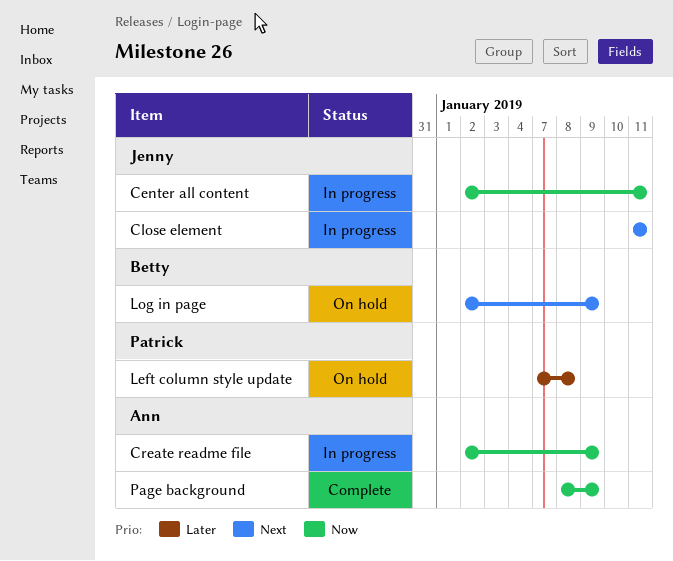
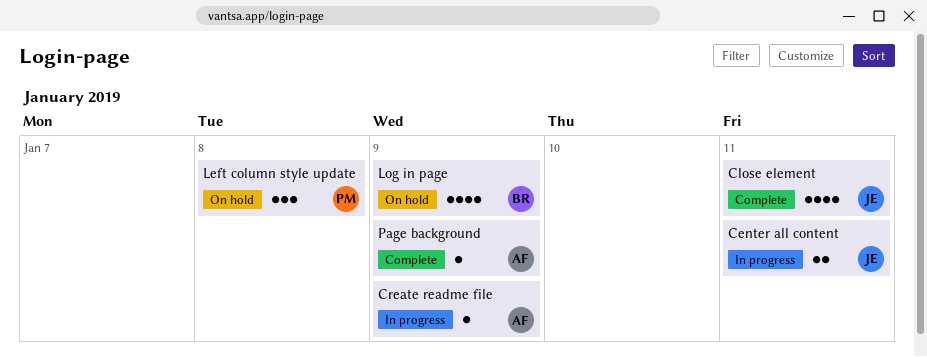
Close element, status: In progress -> Complete

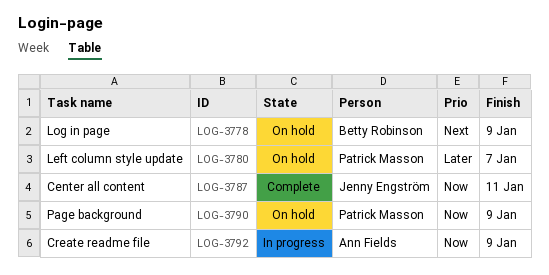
Center all content, status: In progress -> Complete
Close element: present -> none
Left column style update, due: Jan 8 -> Jan 7
Page background, status: Complete -> On hold
Page background, owner: Ann Fields -> Patrick Masson

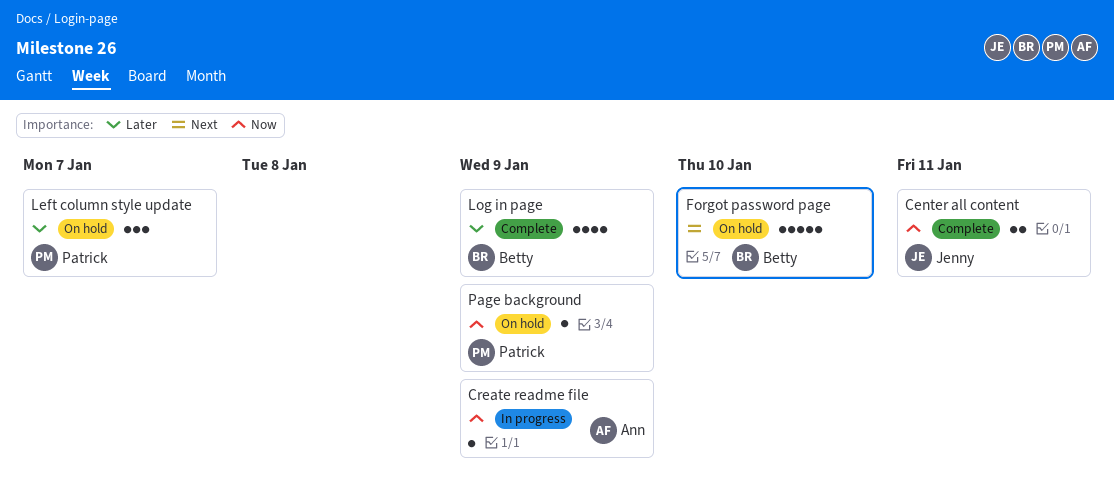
Forgot password page: none -> present
Log in page, status: On hold -> Complete
Log in page, priority: Next -> Later

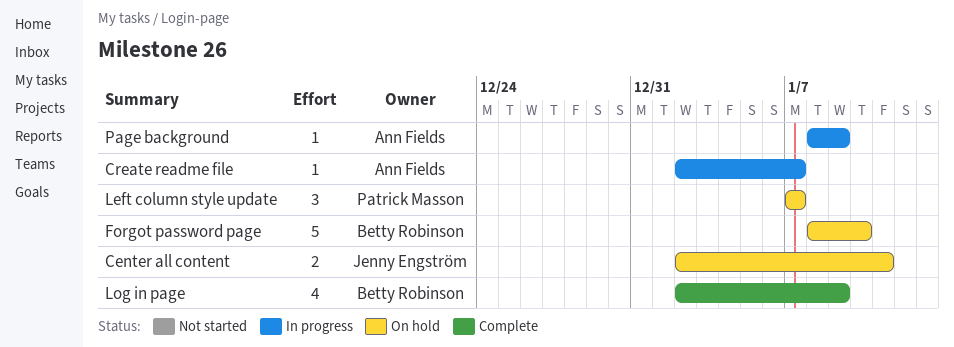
Center all content, status: Complete -> On hold
Create readme file, due: Jan 9 -> Jan 7
Page background, status: On hold -> In progress
Page background, owner: Patrick Masson -> Ann Fields

